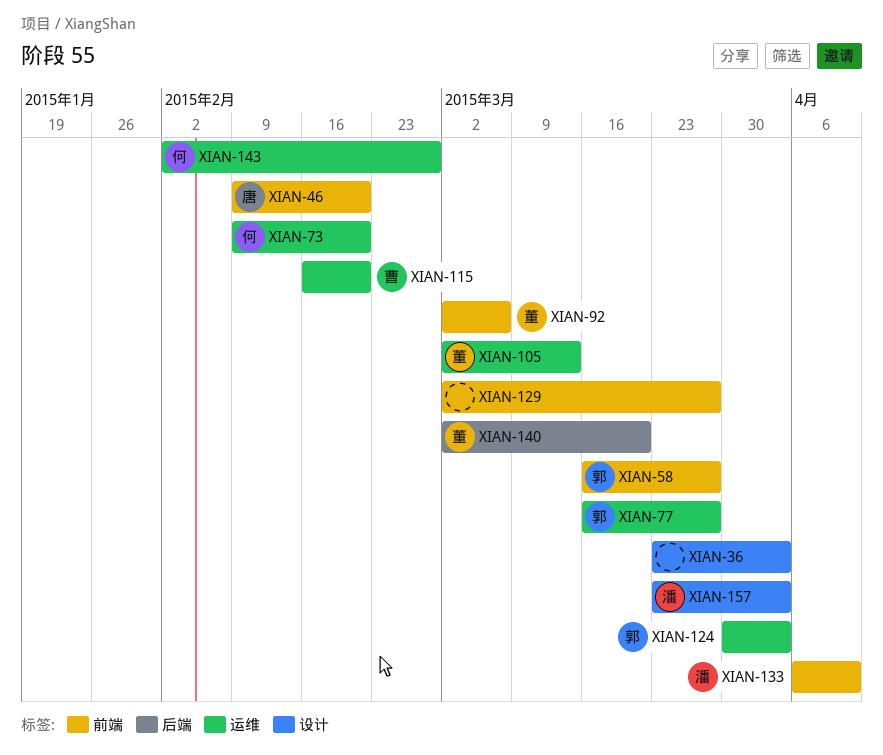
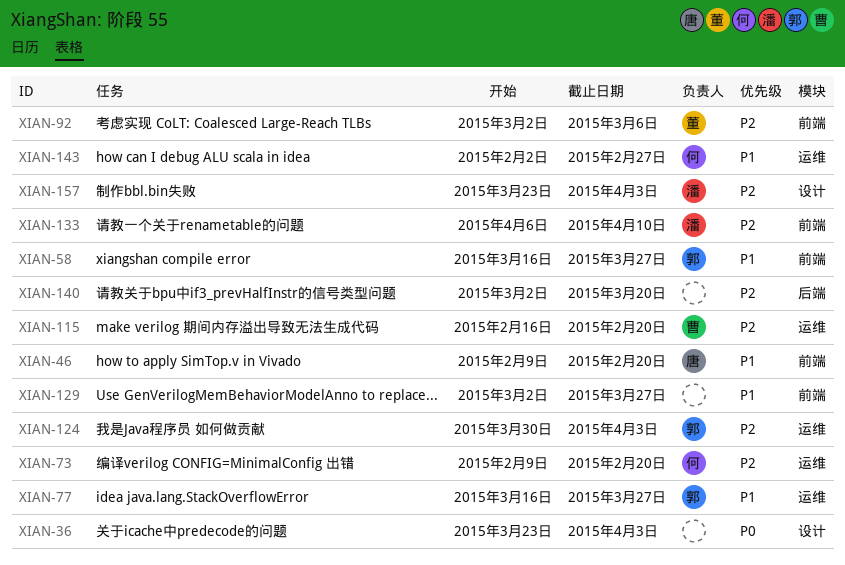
XIAN-105: present -> none
XIAN-140, owner: 董 -> none

